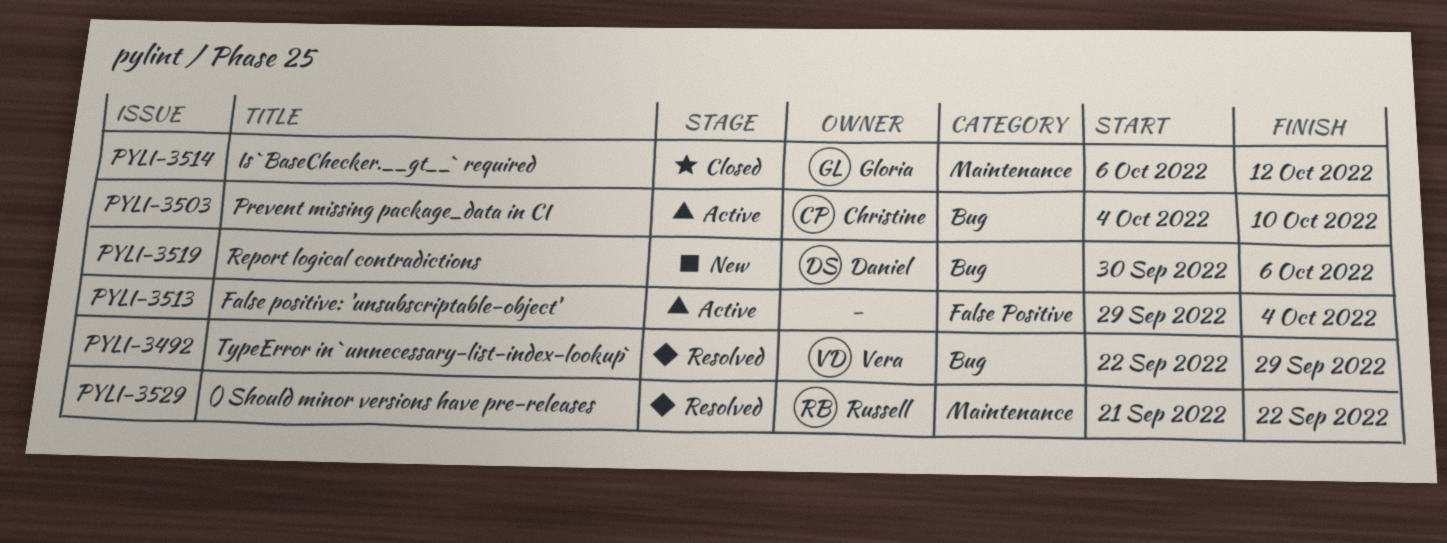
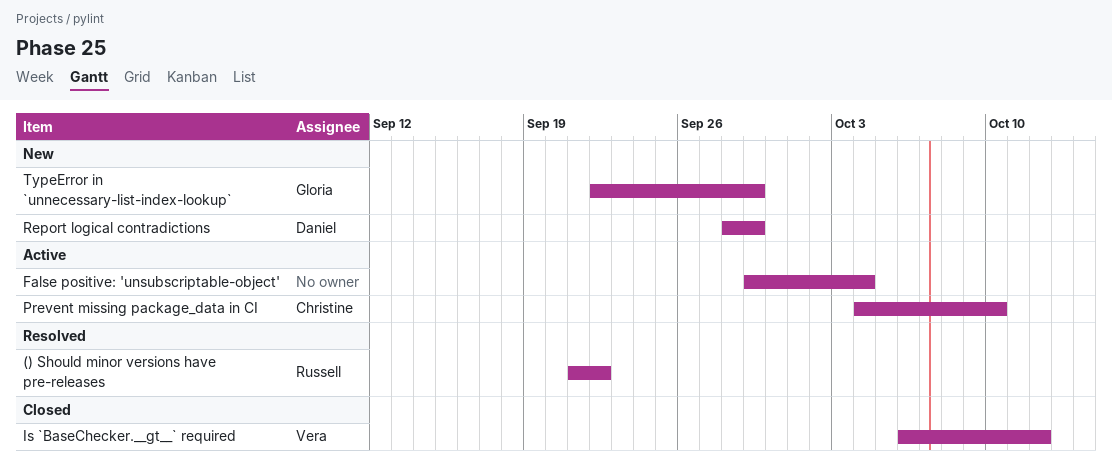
Is `BaseChecker.__gt__` required, owner: Gloria -> Vera
Report logical contradictions, start: Sep 30 -> Sep 28
Report logical contradictions, due: Oct 6 -> Sep 29
TypeError in `unnecessary-list-index-lookup`, status: Resolved -> New
TypeError in `unnecessary-list-index-lookup`, owner: Vera -> Gloria

